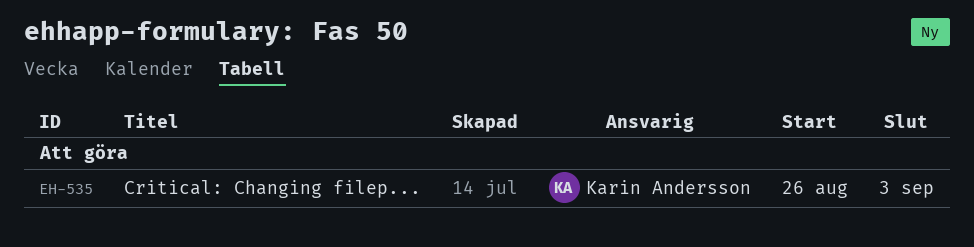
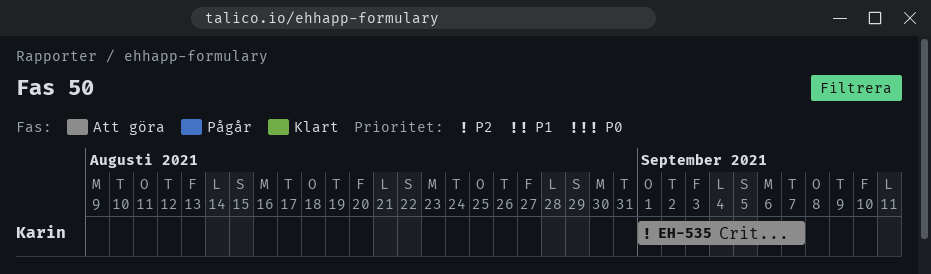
EH-535, start: Aug 26 -> Sep 1
EH-535, due: Sep 3 -> Sep 7

